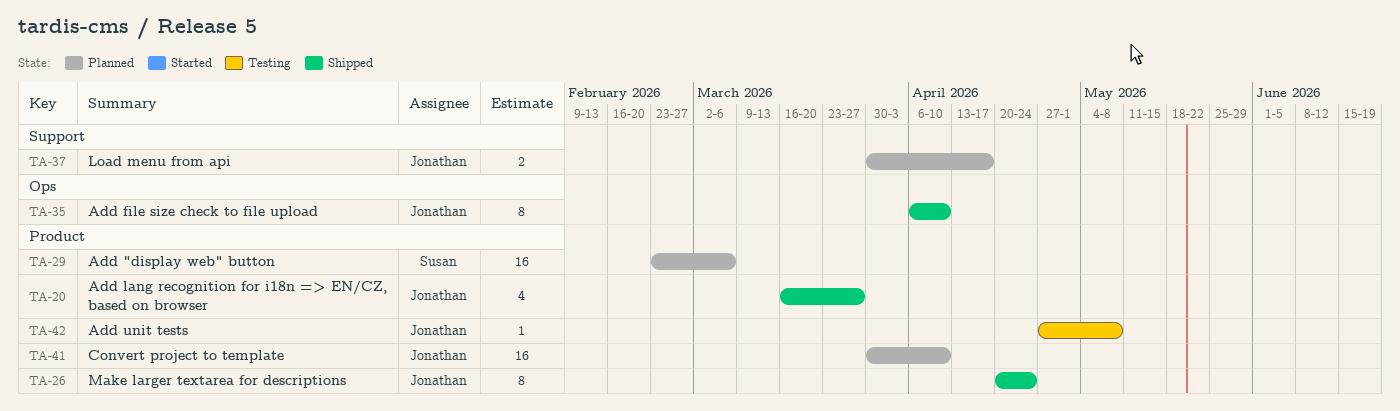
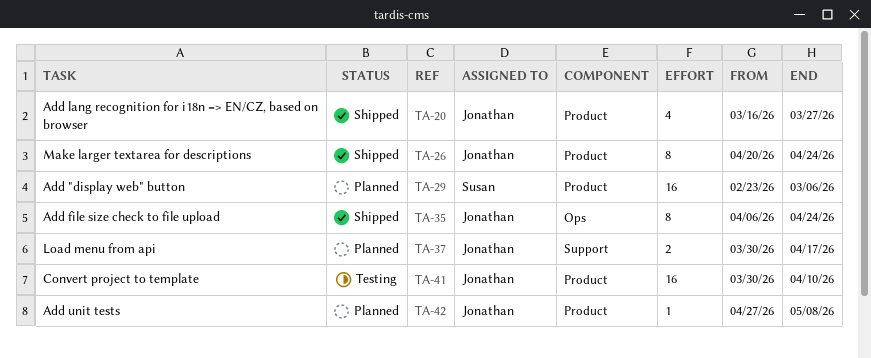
TA-35, due: Apr 10 -> Apr 24
TA-41, status: Planned -> Testing
TA-42, status: Testing -> Planned

